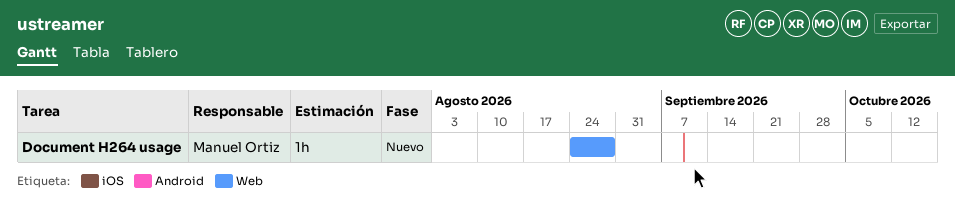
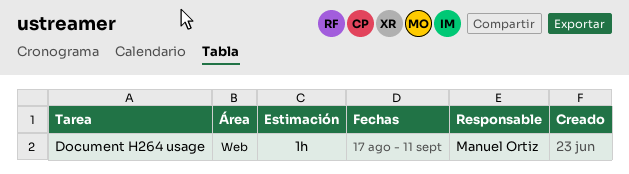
Document H264 usage, start: Aug 24 -> Aug 17
Document H264 usage, due: Aug 28 -> Sep 11

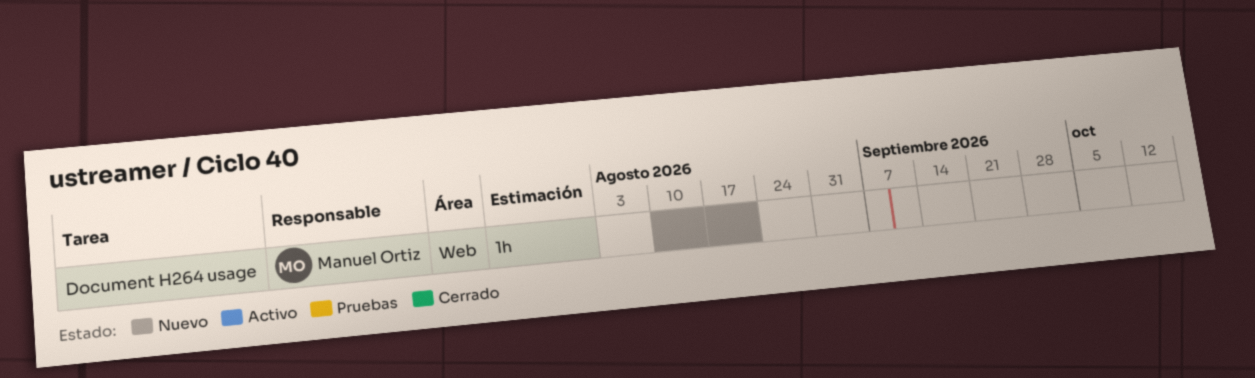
Document H264 usage, start: Aug 17 -> Aug 10
Document H264 usage, due: Sep 11 -> Aug 21

